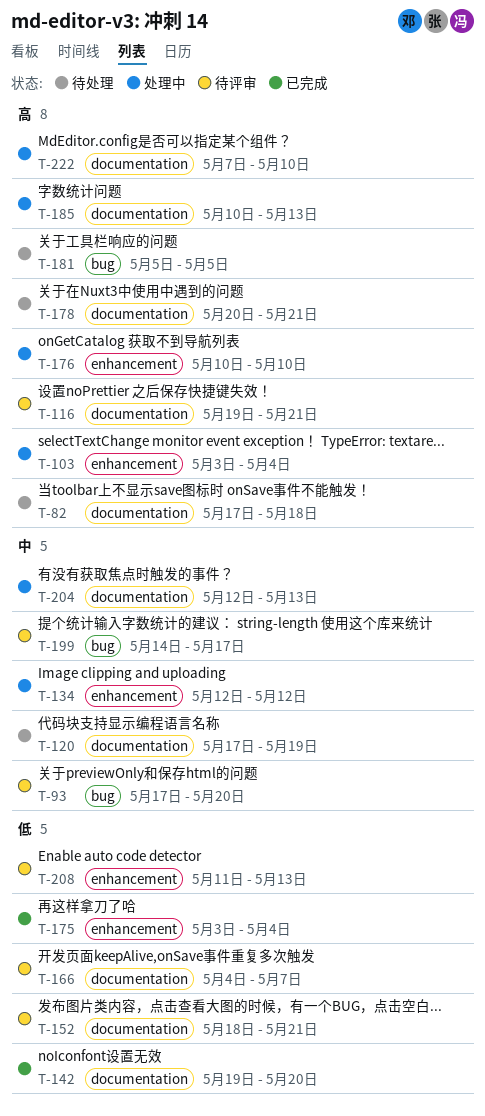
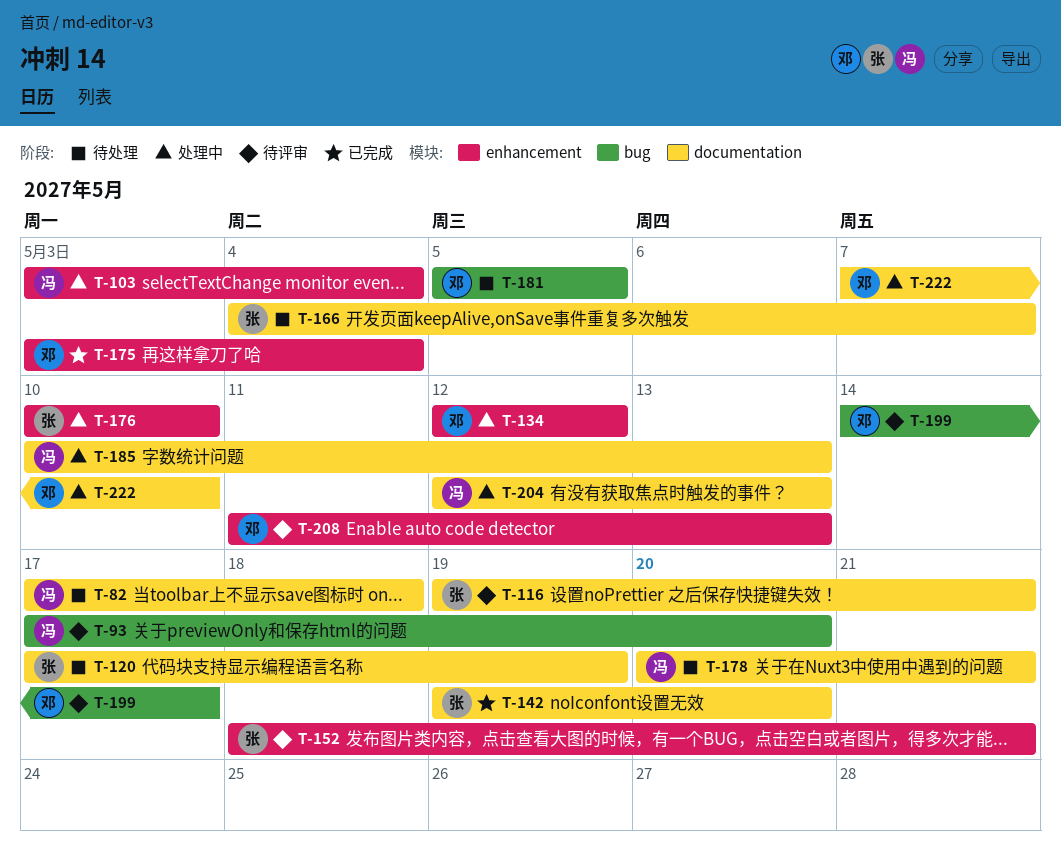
T-152, label: documentation -> enhancement
T-166, status: 待评审 -> 待处理

